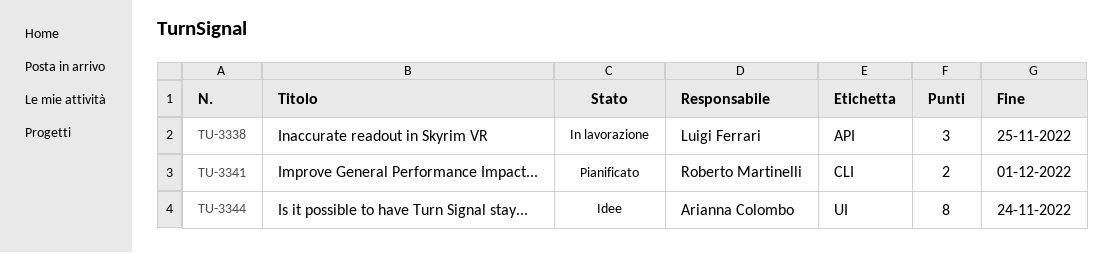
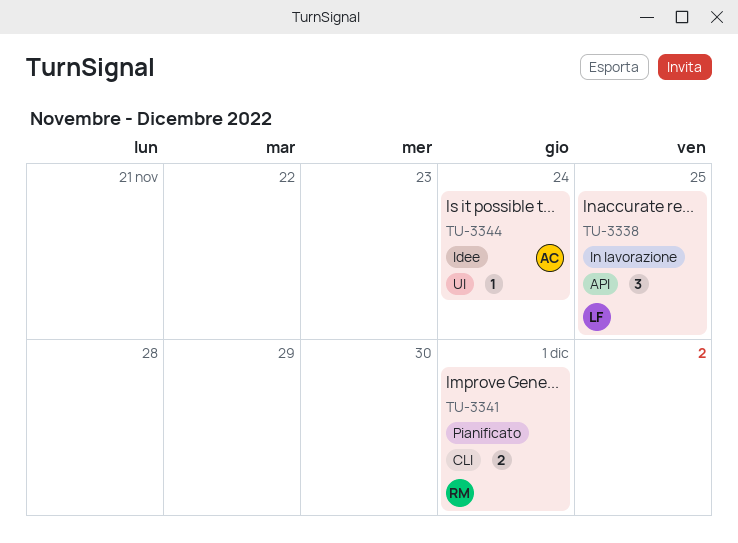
TU-3344, estimate: 8 -> 1

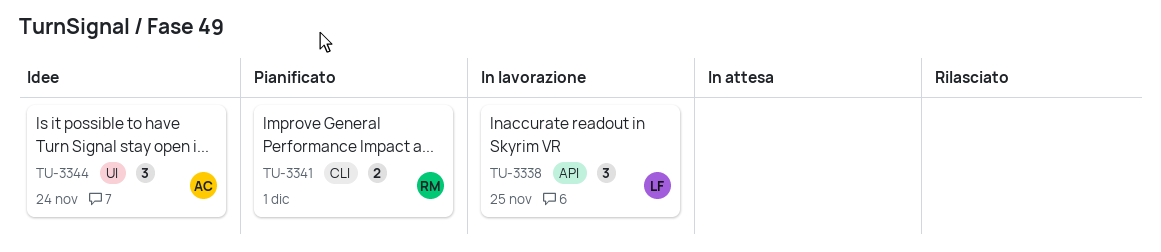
TU-3344, estimate: 1 -> 3

